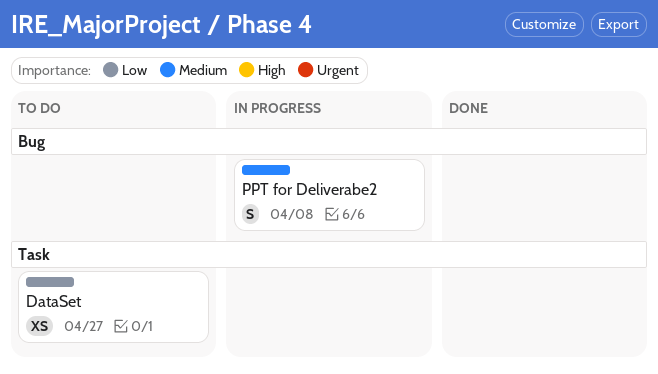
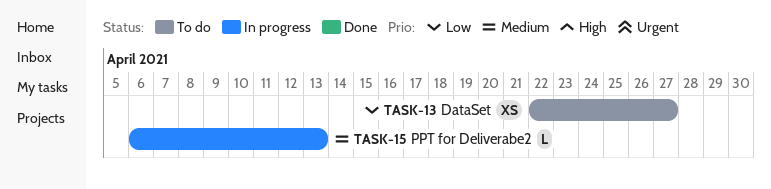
PPT for Deliverabe2, estimate: S -> L
PPT for Deliverabe2, due: Apr 8 -> Apr 13

